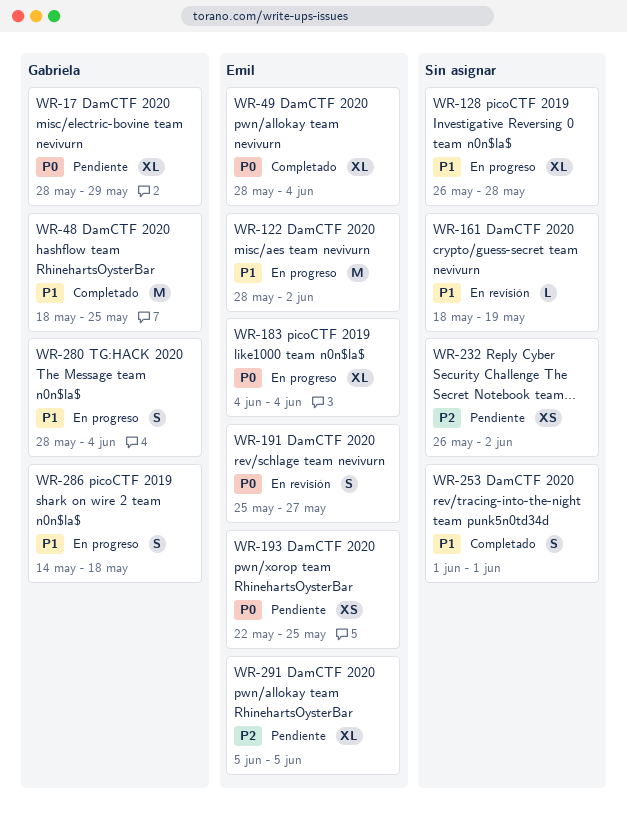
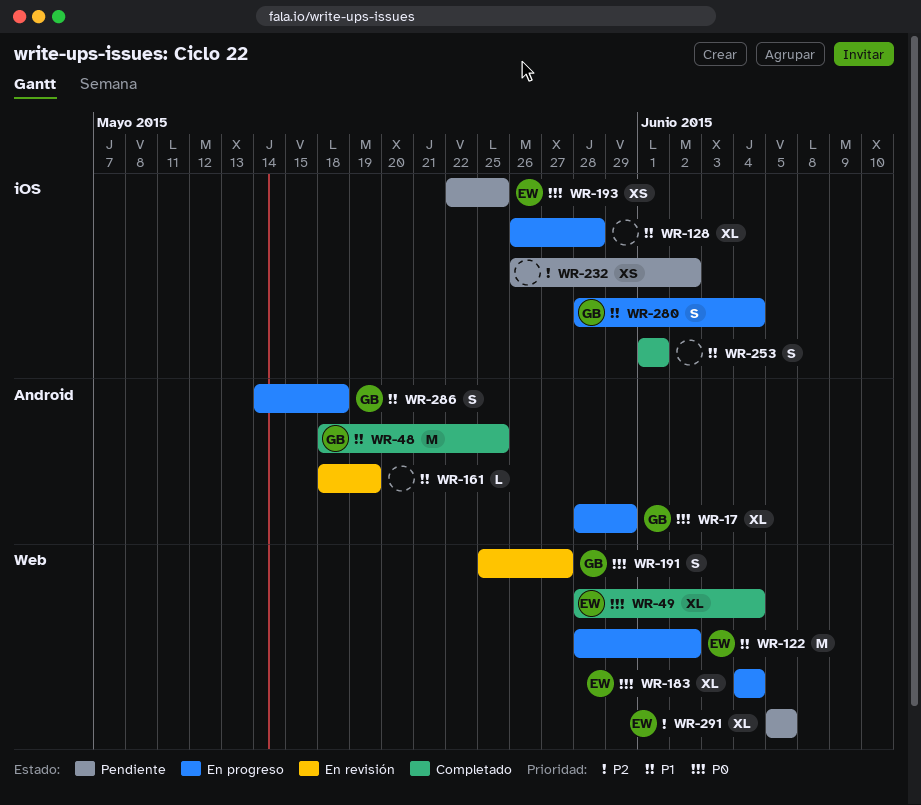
WR-17, status: Pendiente -> En progreso
WR-191, owner: Emil -> Gabriela

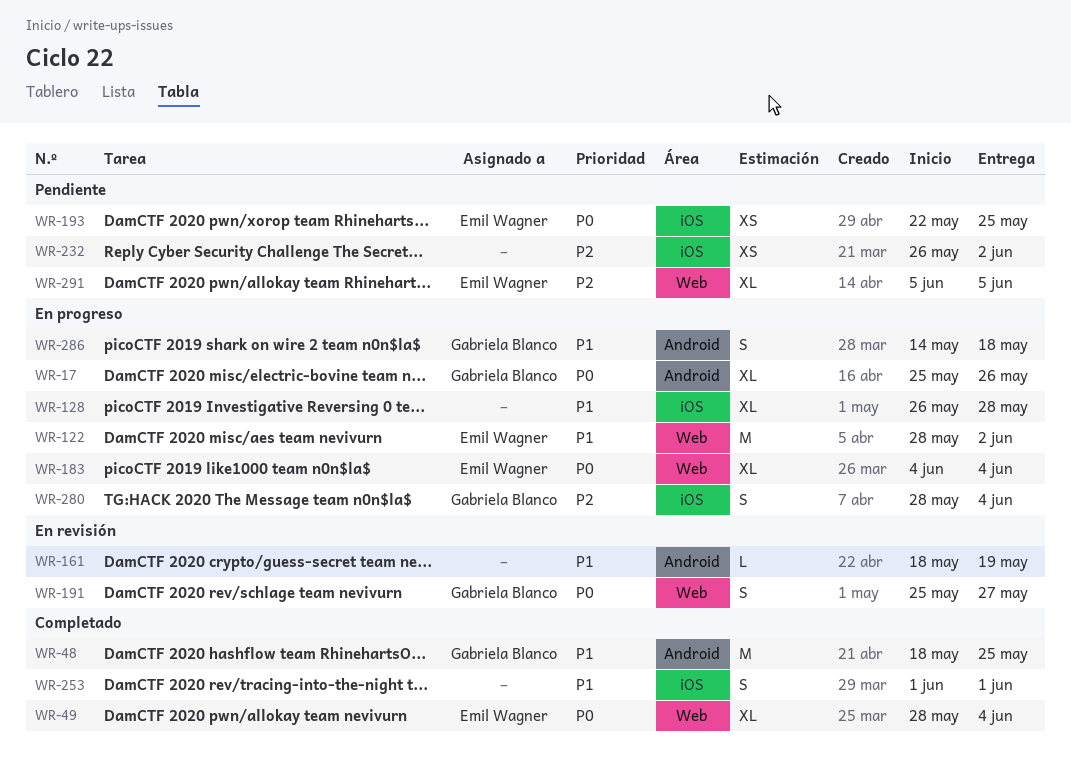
WR-17, start: May 28 -> May 25
WR-17, due: May 29 -> May 26
WR-280, priority: P1 -> P2

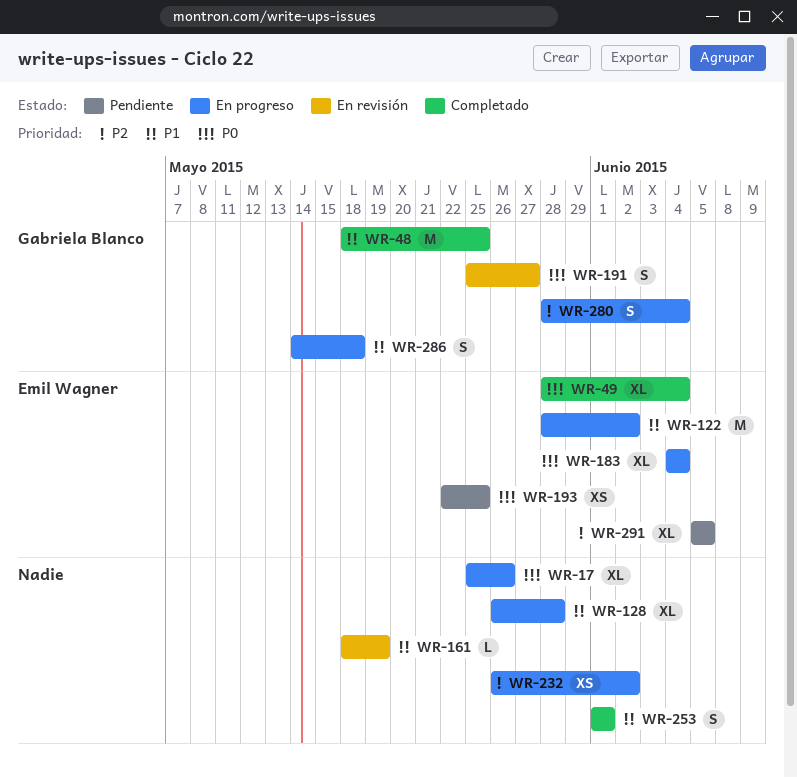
WR-17, owner: Gabriela Blanco -> none
WR-232, status: Pendiente -> En progreso

